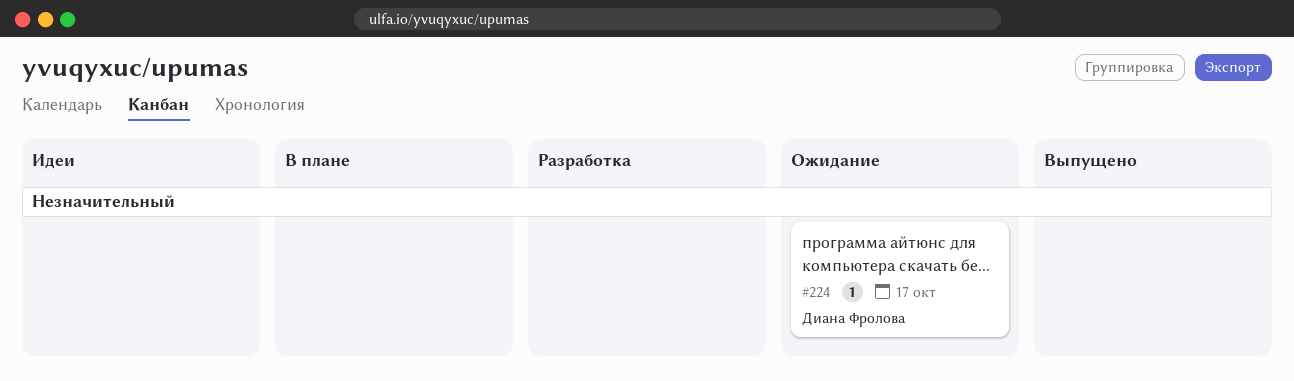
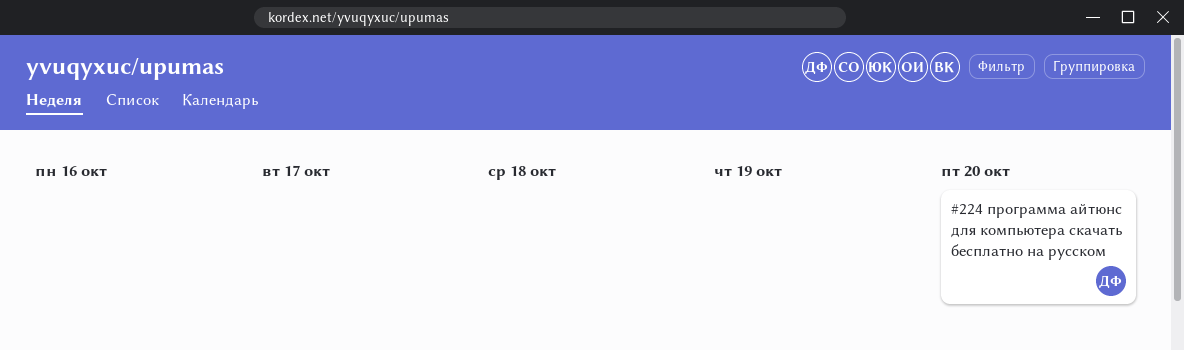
#224, due: Oct 17 -> Oct 20

